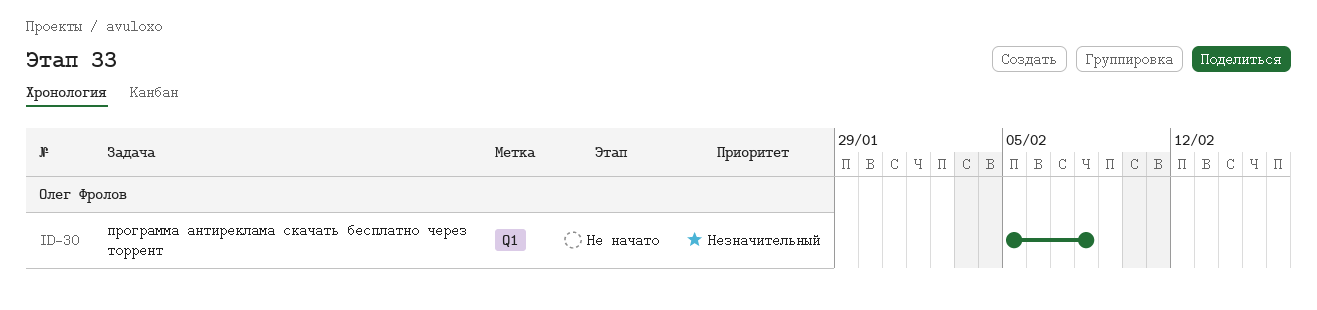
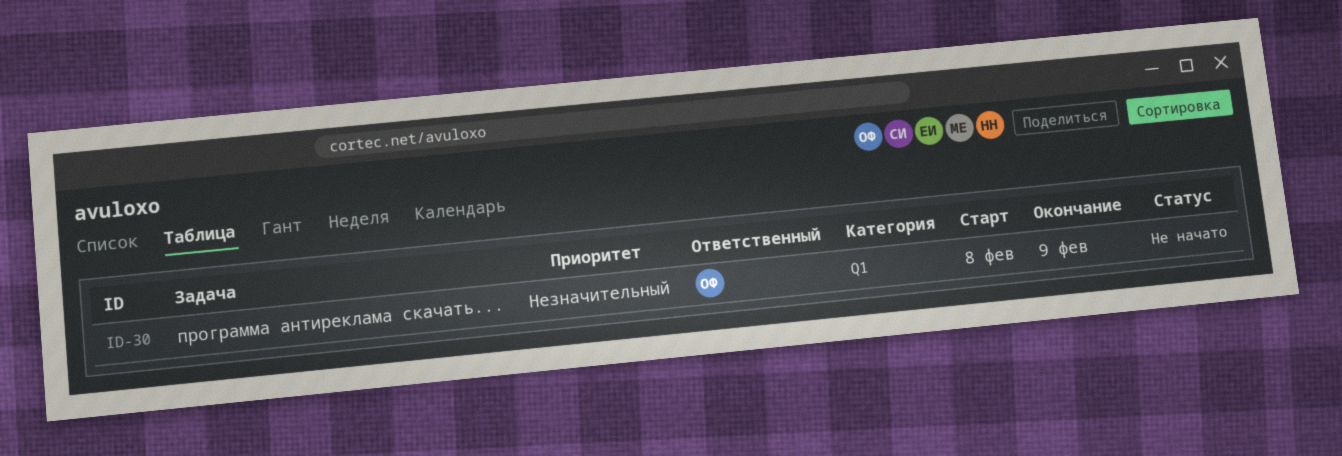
ID-30, start: Feb 5 -> Feb 8
ID-30, due: Feb 8 -> Feb 9

